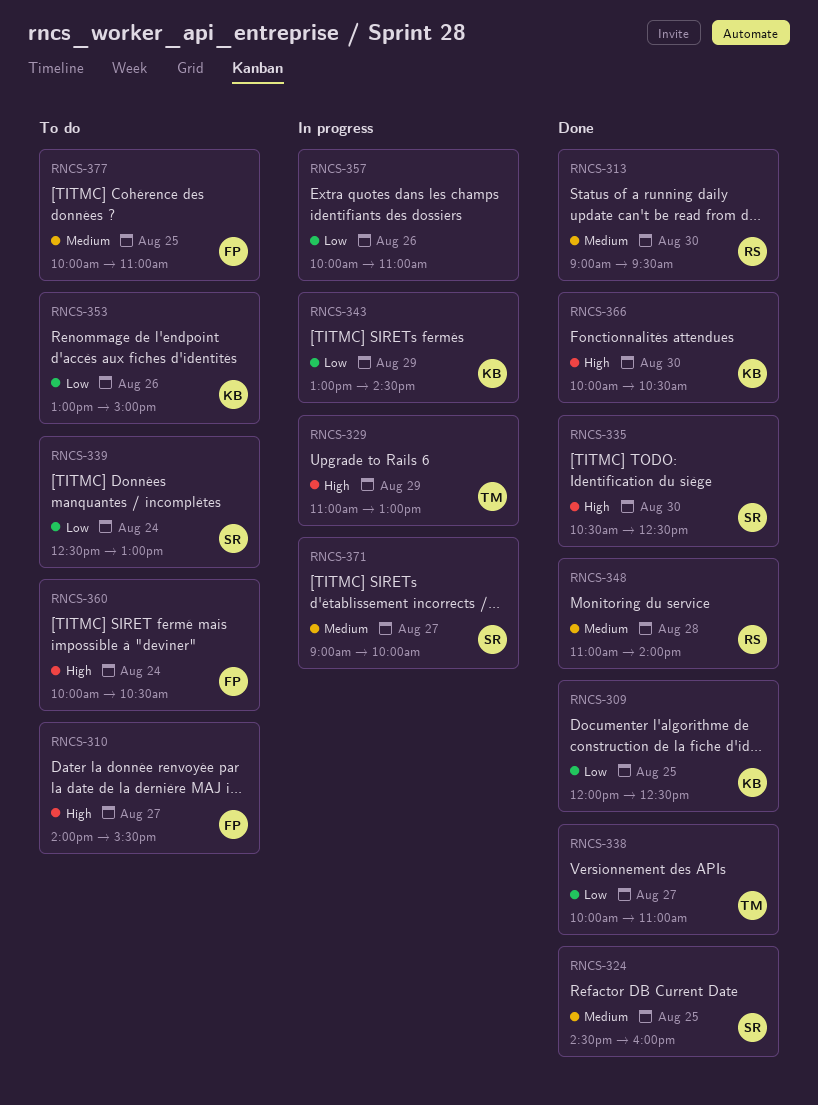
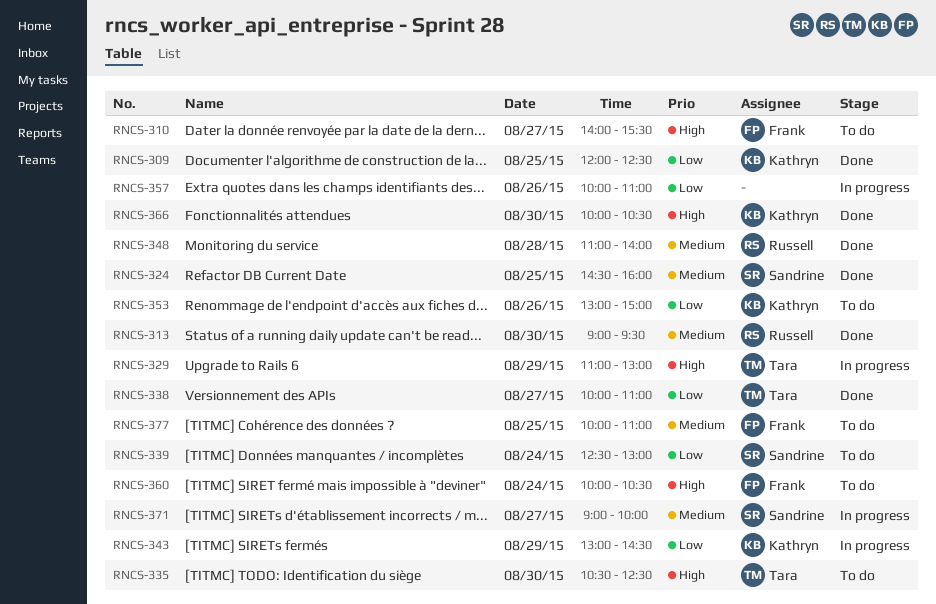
RNCS-335, status: Done -> To do
RNCS-335, owner: Sandrine -> Tara

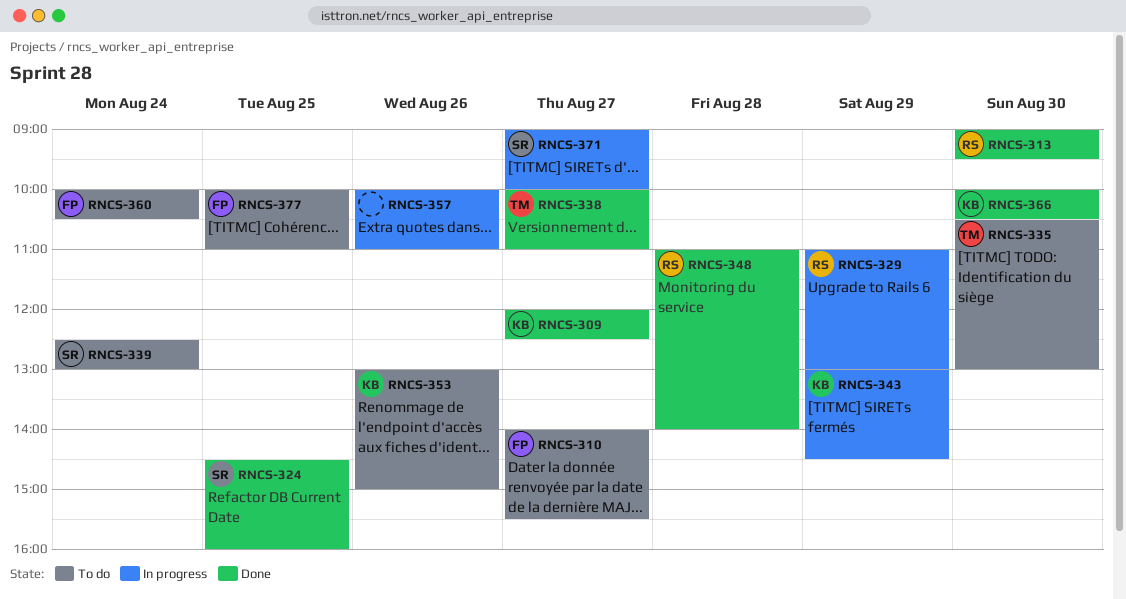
RNCS-309, day: Aug 25 -> Aug 27
RNCS-329, owner: Tara -> Russell
RNCS-335, ends: 12:30 -> 13:00

